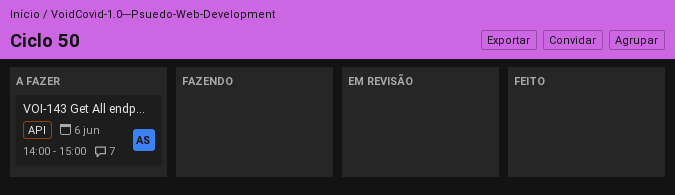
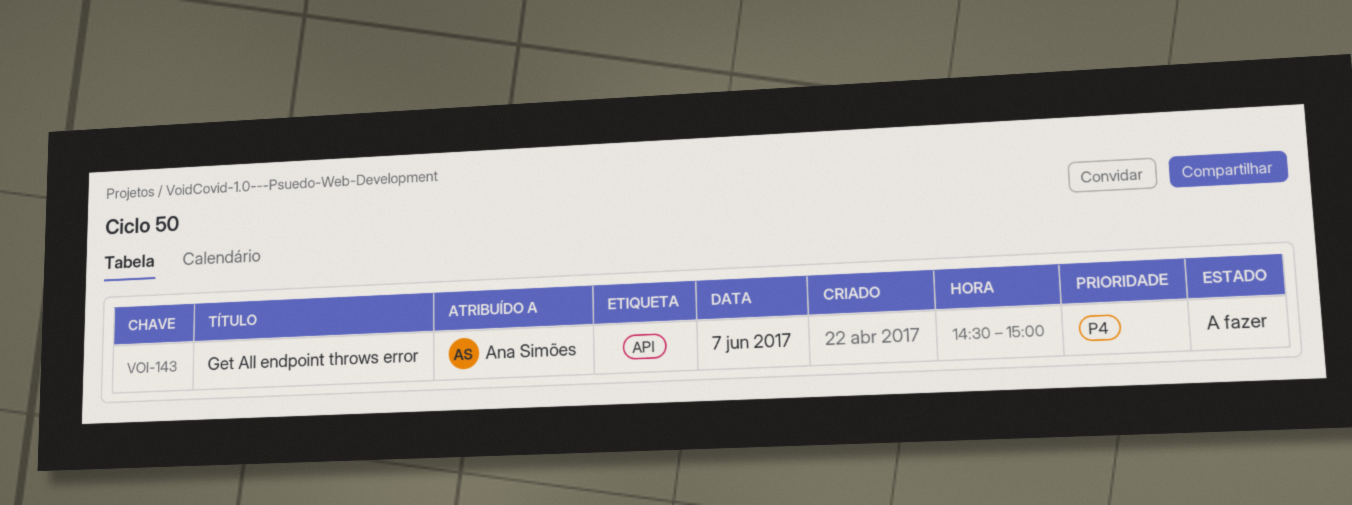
VOI-143, day: Jun 6 -> Jun 7
VOI-143, begins: 14:00 -> 14:30

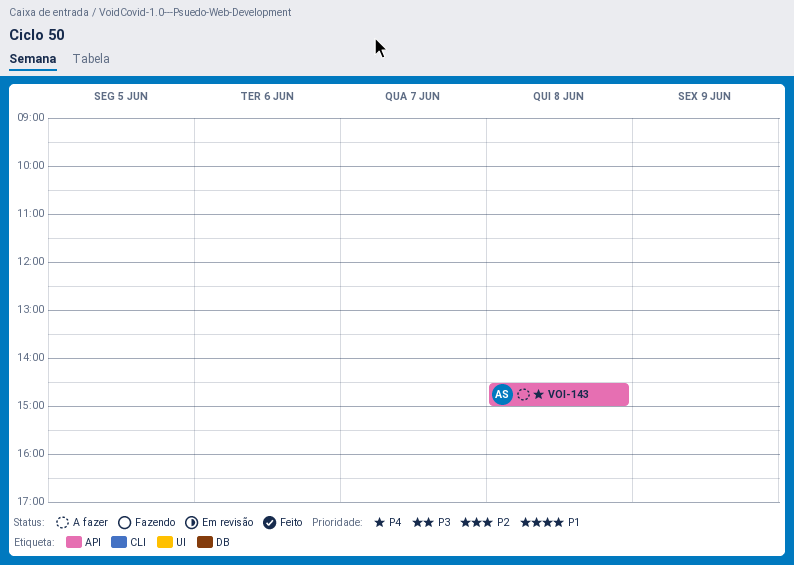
VOI-143, day: Jun 7 -> Jun 8

